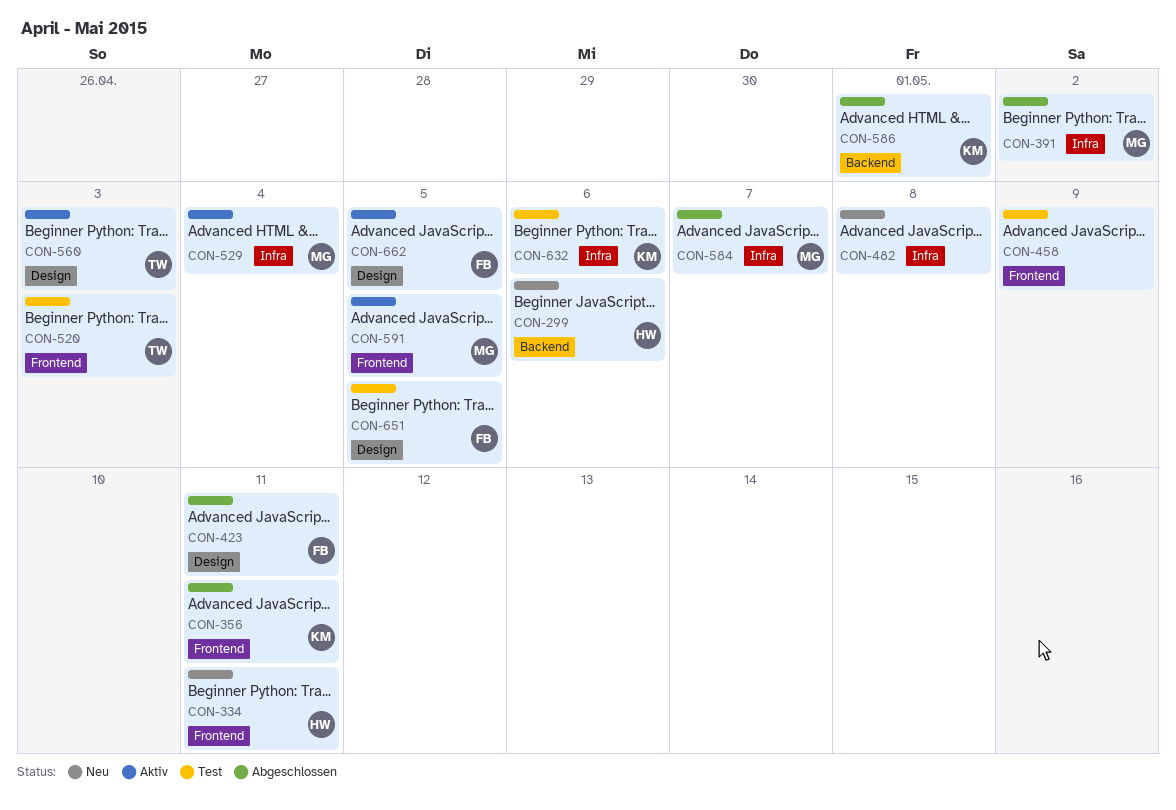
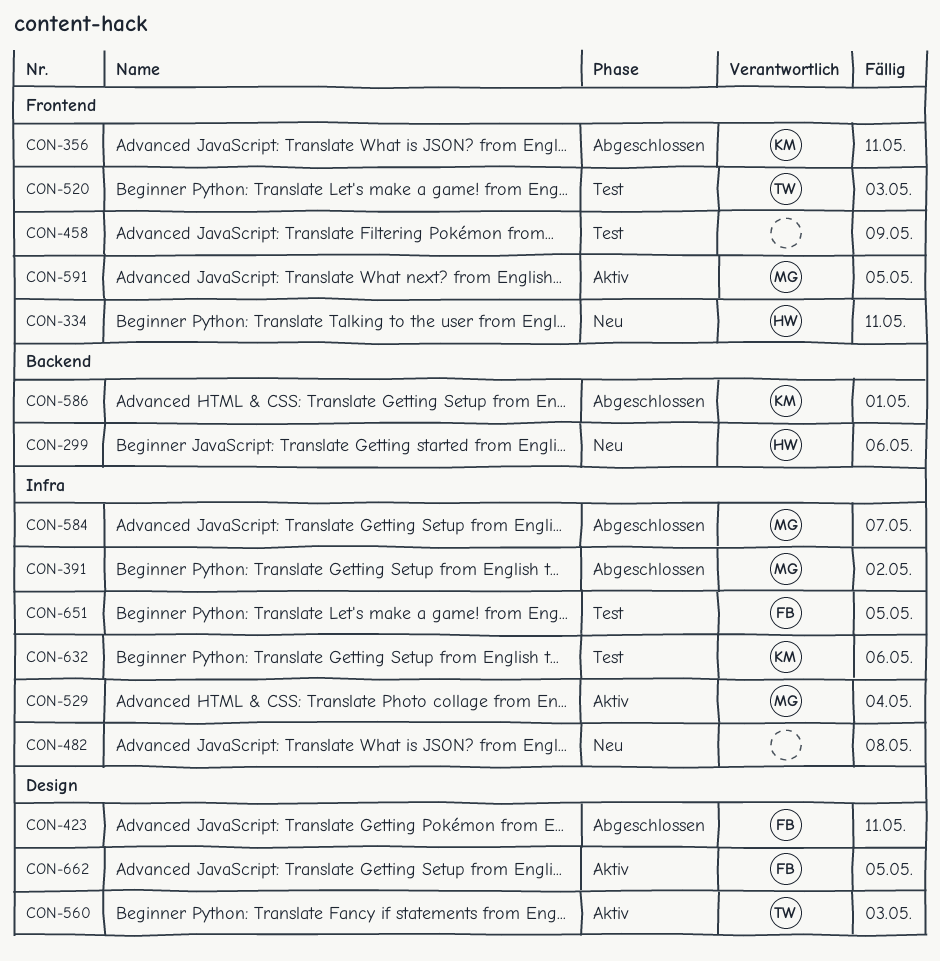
CON-651, label: Design -> Infra

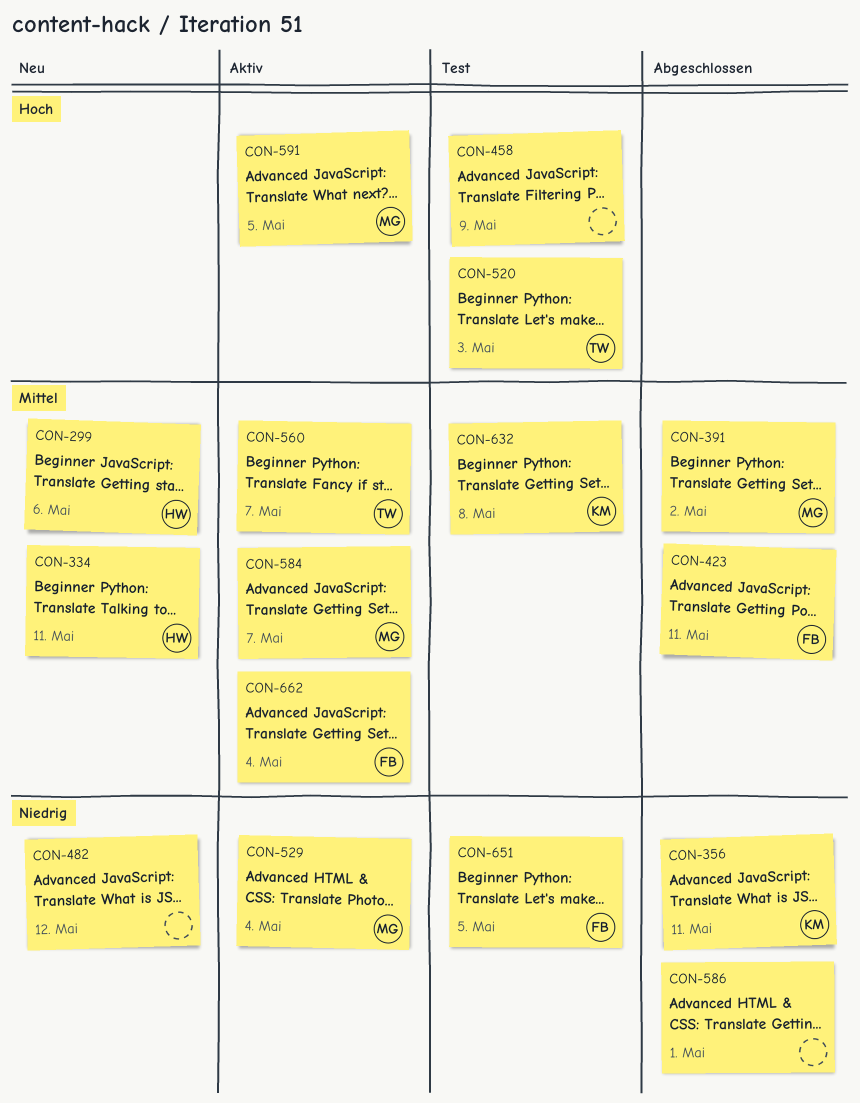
CON-482, due: May 8 -> May 12
CON-560, due: May 3 -> May 7
CON-584, status: Abgeschlossen -> Aktiv
CON-586, owner: KM -> none
CON-632, due: May 6 -> May 8
CON-662, due: May 5 -> May 4

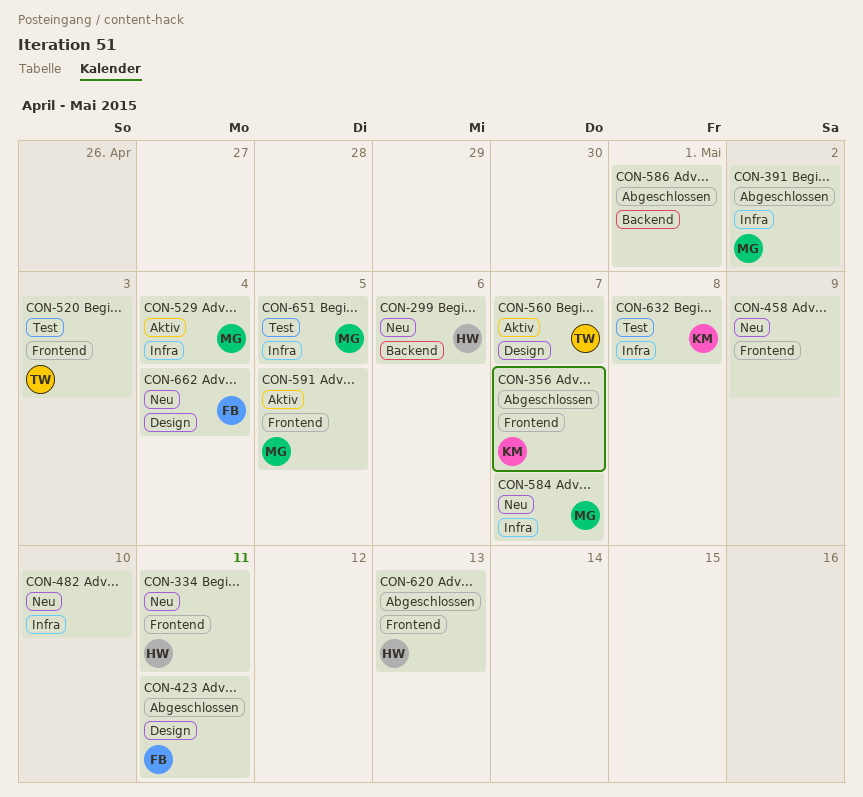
CON-356, due: May 11 -> May 7
CON-458, status: Test -> Neu
CON-482, due: May 12 -> May 10
CON-584, status: Aktiv -> Neu
CON-620: none -> present
CON-651, owner: FB -> MG
CON-662, status: Aktiv -> Neu

